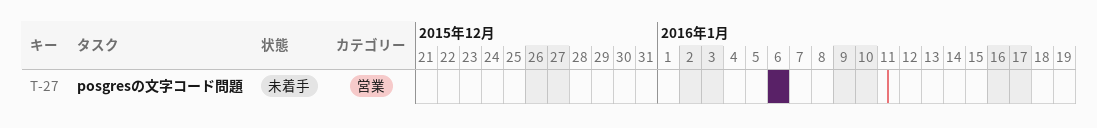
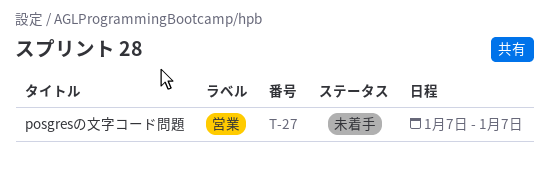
T-27, start: Jan 6 -> Jan 7
T-27, due: Jan 6 -> Jan 7

